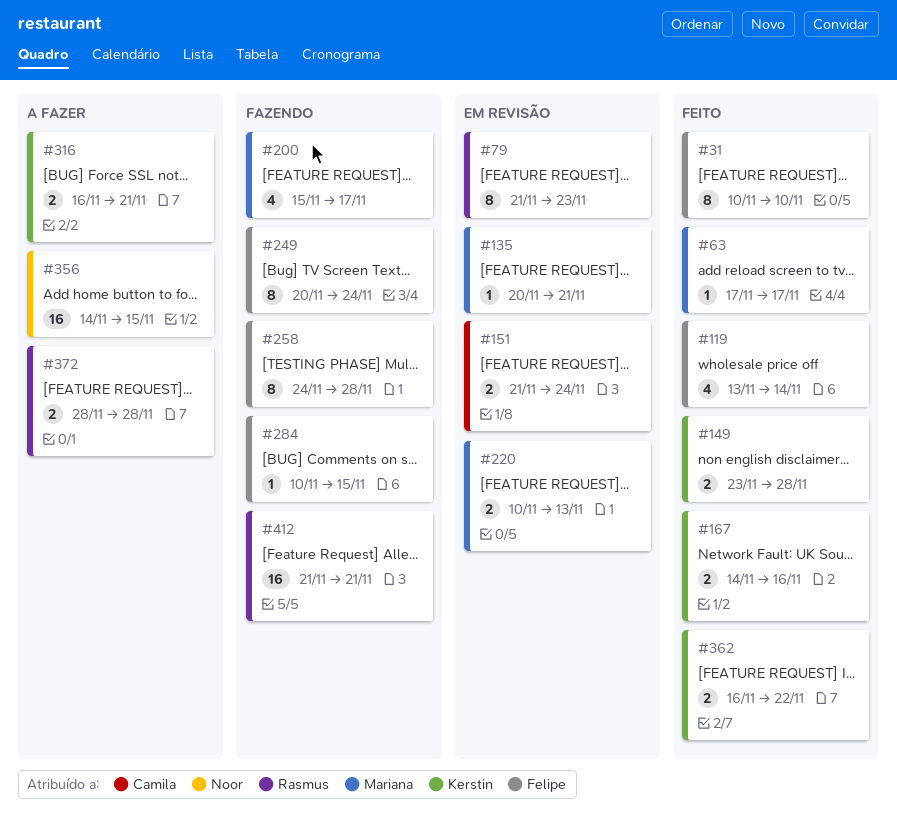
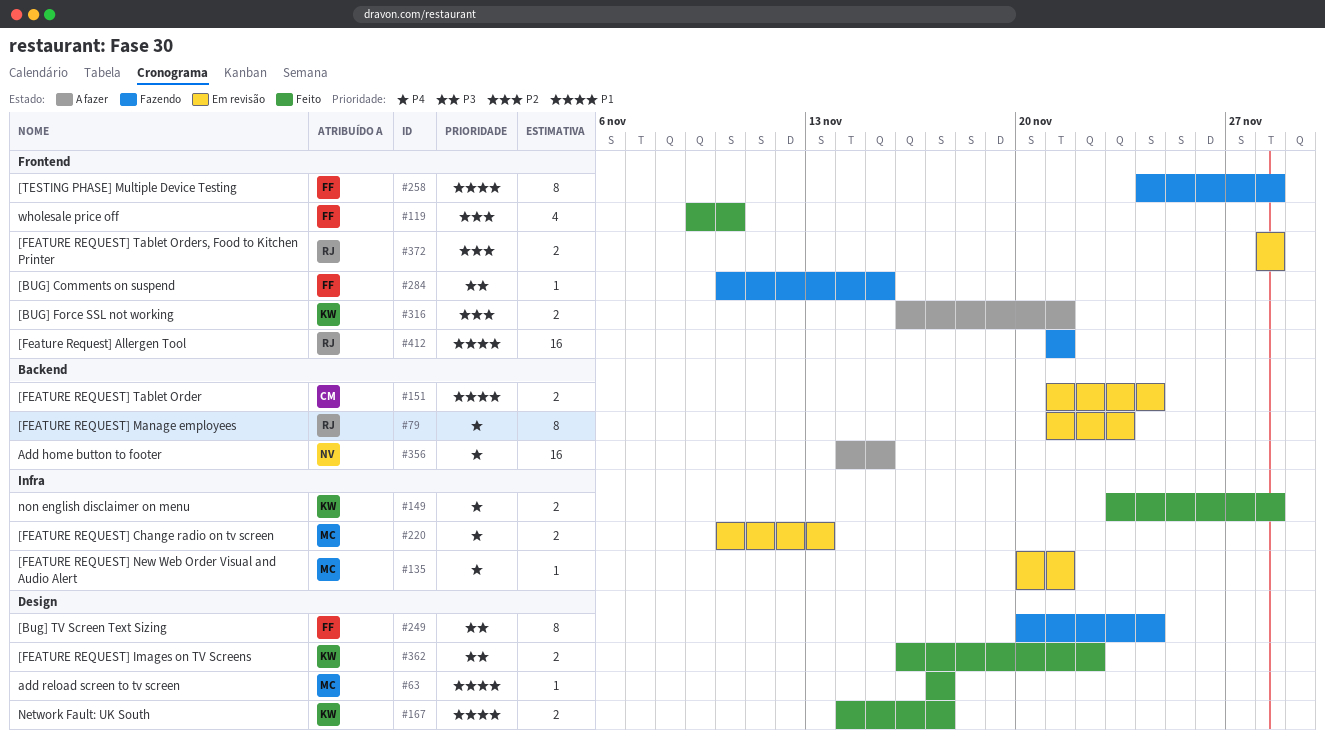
#31: present -> none
#119, start: Nov 13 -> Nov 9
#119, due: Nov 14 -> Nov 10
#167, due: Nov 16 -> Nov 17
#200: present -> none
#372, status: A fazer -> Em revisão

